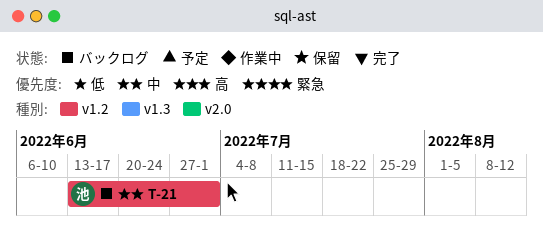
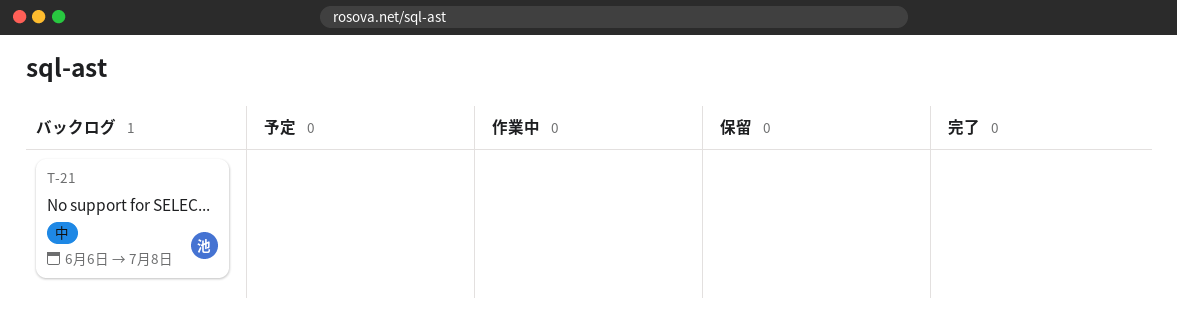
T-21, start: Jun 13 -> Jun 6
T-21, due: Jul 1 -> Jul 8

